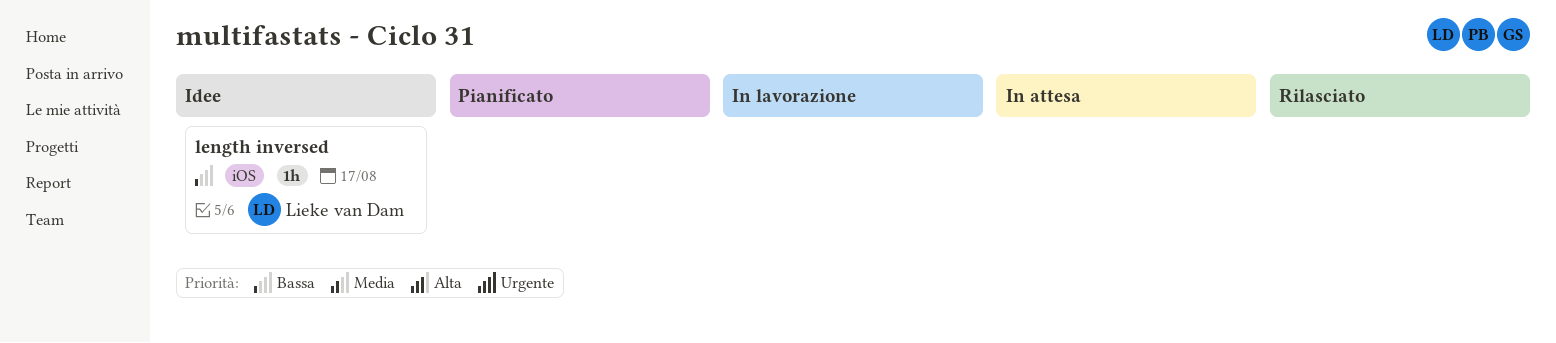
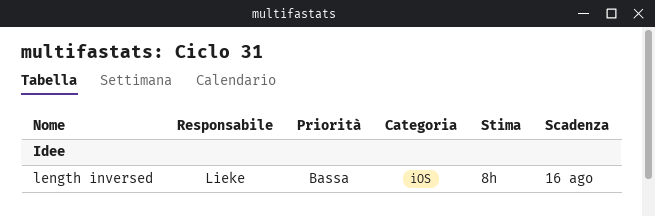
length inversed, estimate: 1h -> 8h
length inversed, due: Aug 17 -> Aug 16

